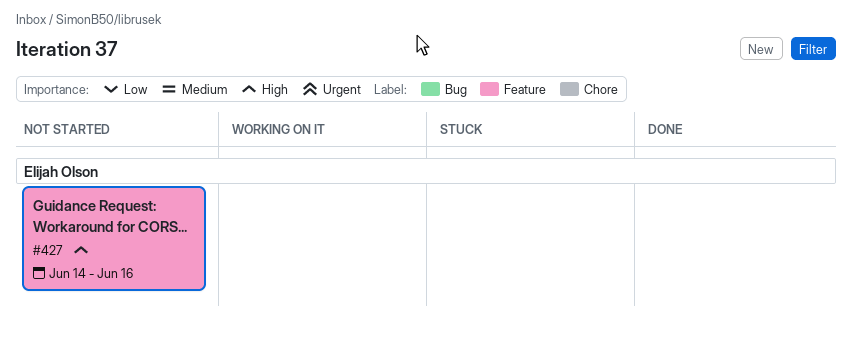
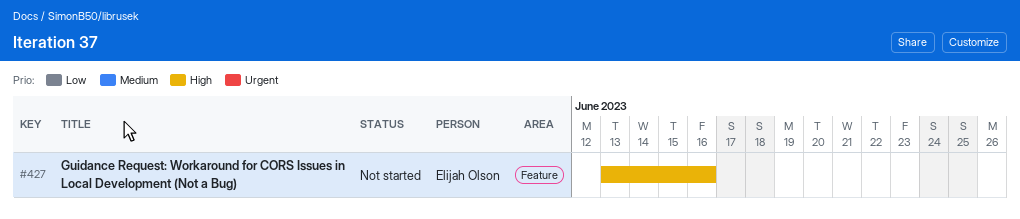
#427, start: Jun 14 -> Jun 13

